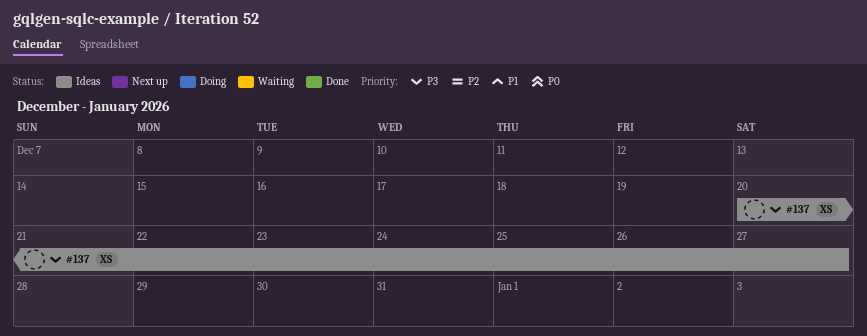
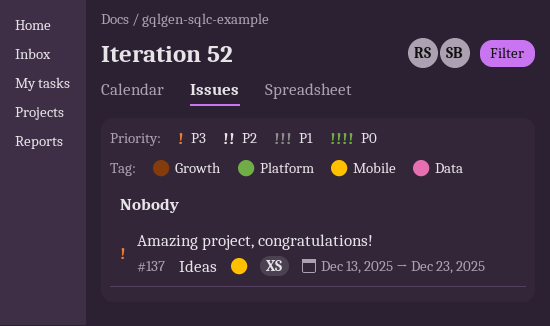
#137, start: Dec 20 -> Dec 13
#137, due: Dec 27 -> Dec 23

